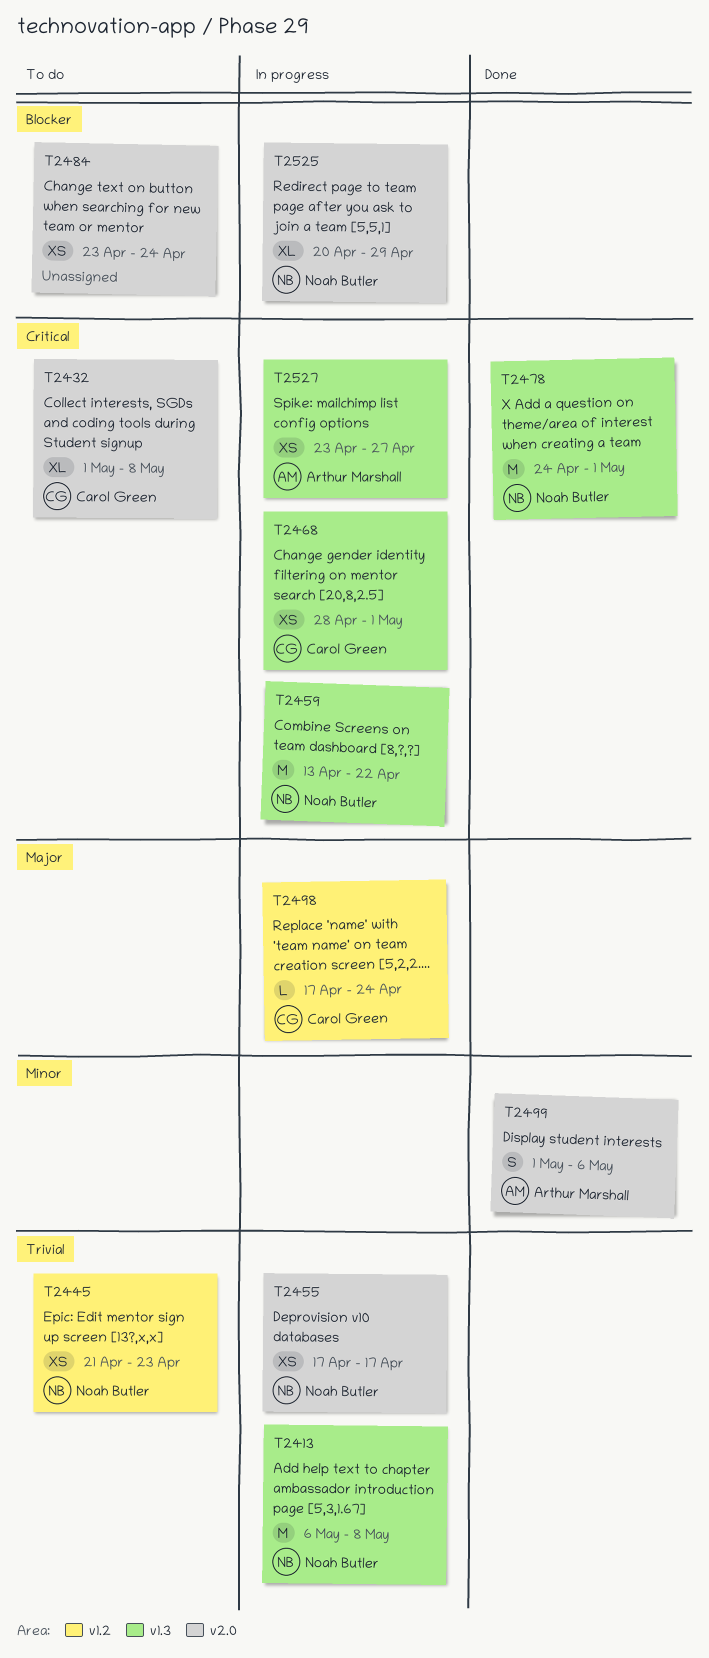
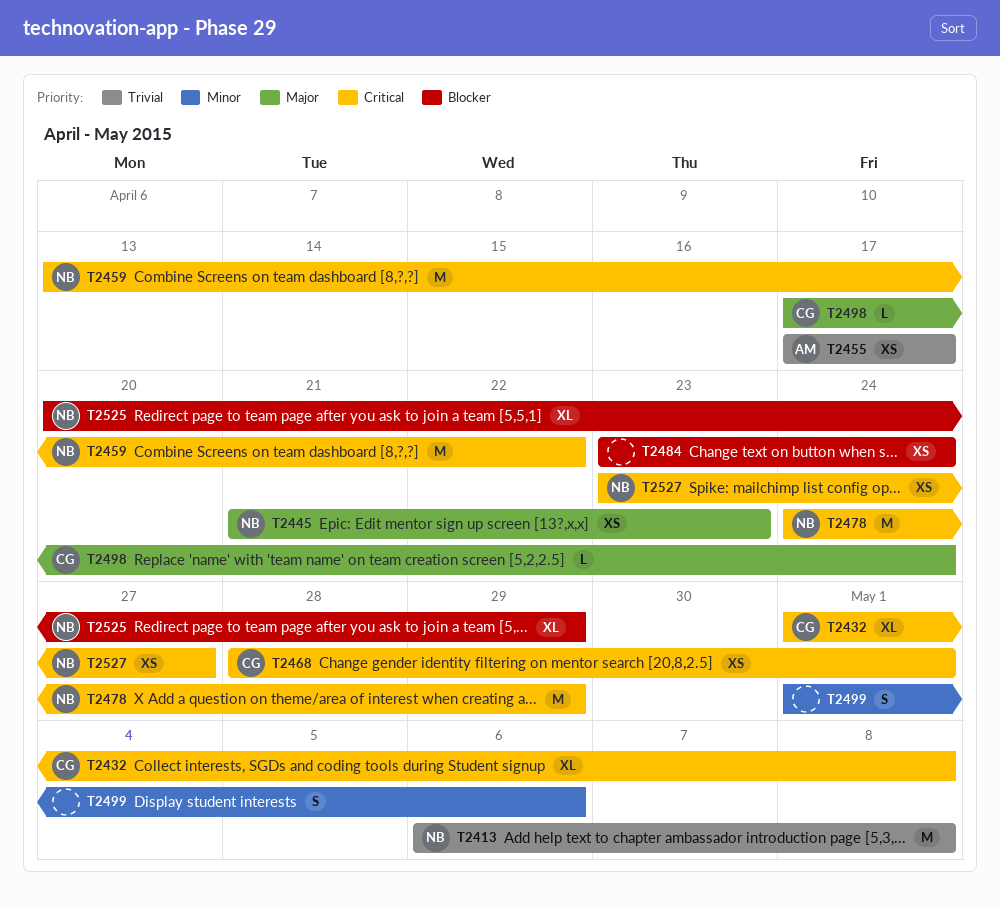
T2445, priority: Trivial -> Major
T2455, owner: Noah Butler -> Arthur Marshall
T2478, due: May 1 -> Apr 29
T2499, owner: Arthur Marshall -> none
T2527, owner: Arthur Marshall -> Noah Butler

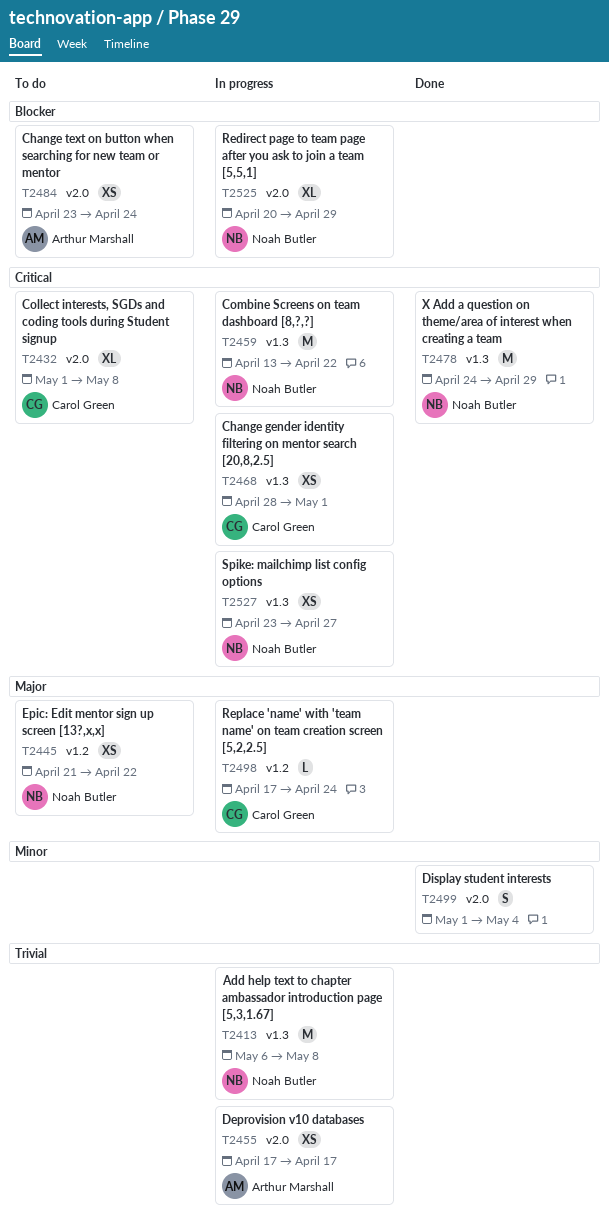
T2445, due: Apr 23 -> Apr 22
T2484, owner: none -> Arthur Marshall
T2499, due: May 6 -> May 4

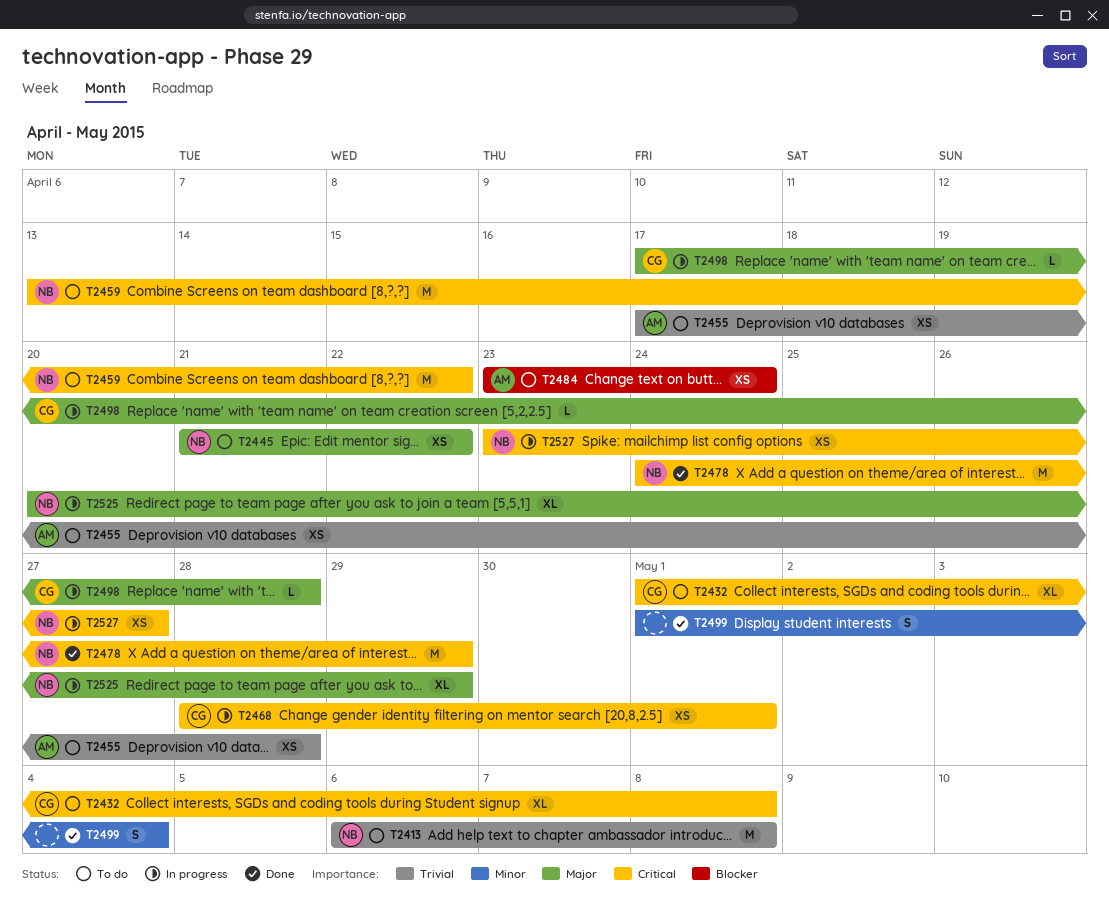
T2413, status: In progress -> To do
T2455, status: In progress -> To do
T2455, due: Apr 17 -> Apr 28
T2459, status: In progress -> To do
T2498, due: Apr 24 -> Apr 28
T2525, priority: Blocker -> Major

